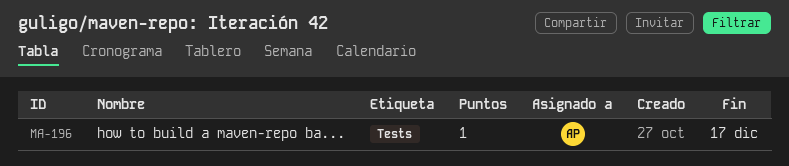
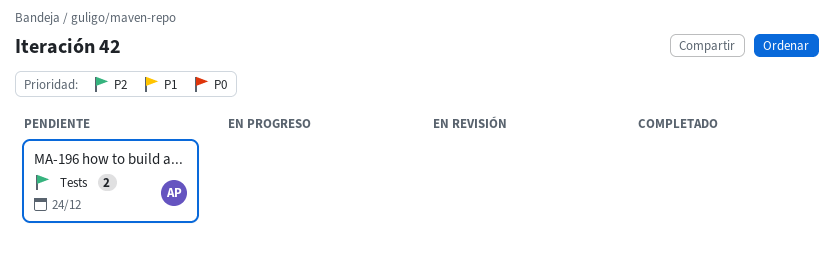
MA-196, estimate: 1 -> 2
MA-196, due: Dec 17 -> Dec 24

